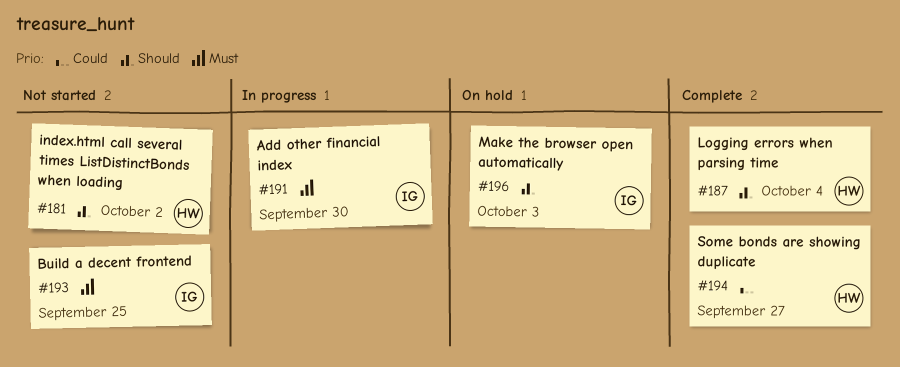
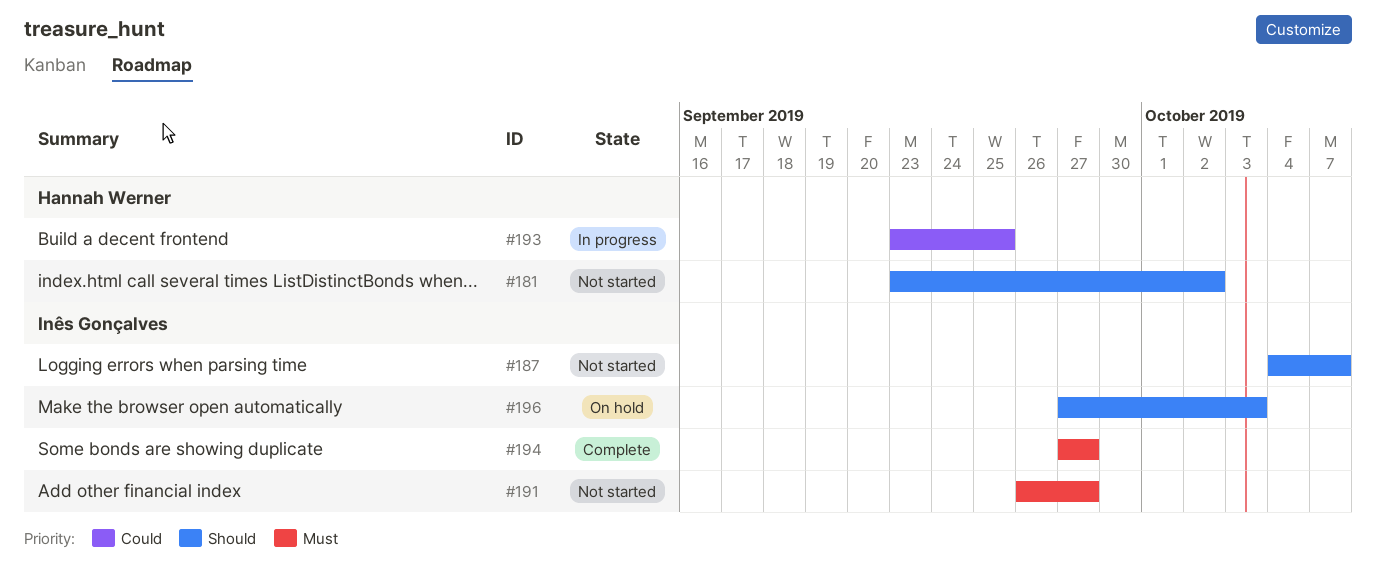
#187, status: Complete -> Not started
#187, owner: Hannah Werner -> Inês Gonçalves
#187, due: Oct 4 -> Oct 7
#191, status: In progress -> Not started
#191, due: Sep 30 -> Sep 27
#193, status: Not started -> In progress
#193, owner: Inês Gonçalves -> Hannah Werner
#193, priority: Must -> Could
#194, owner: Hannah Werner -> Inês Gonçalves
#194, priority: Could -> Must

